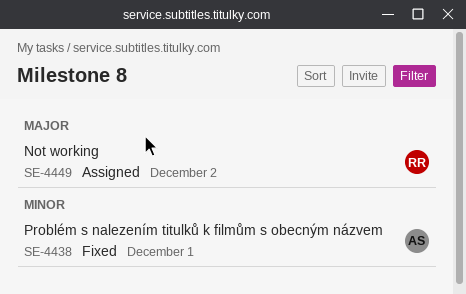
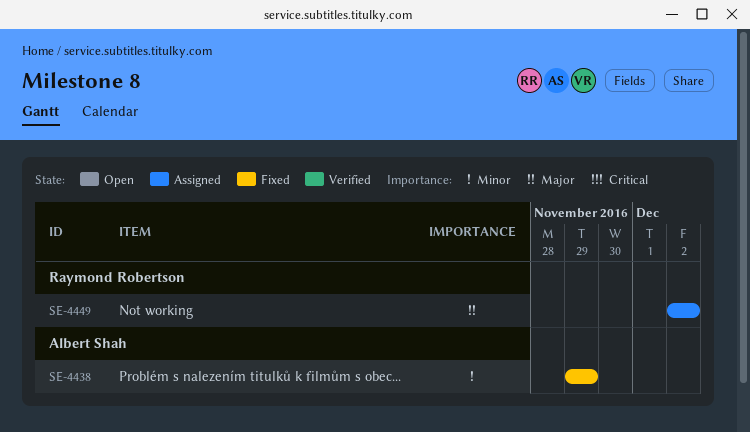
SE-4438, due: Dec 1 -> Nov 29

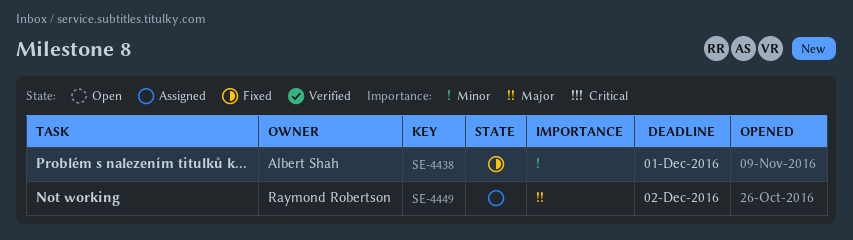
SE-4438, due: Nov 29 -> Dec 1

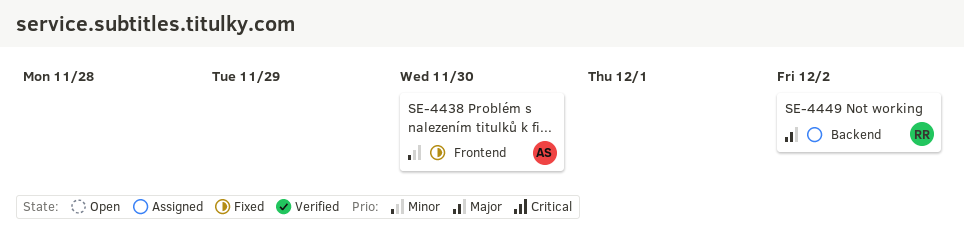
SE-4438, due: Dec 1 -> Nov 30

